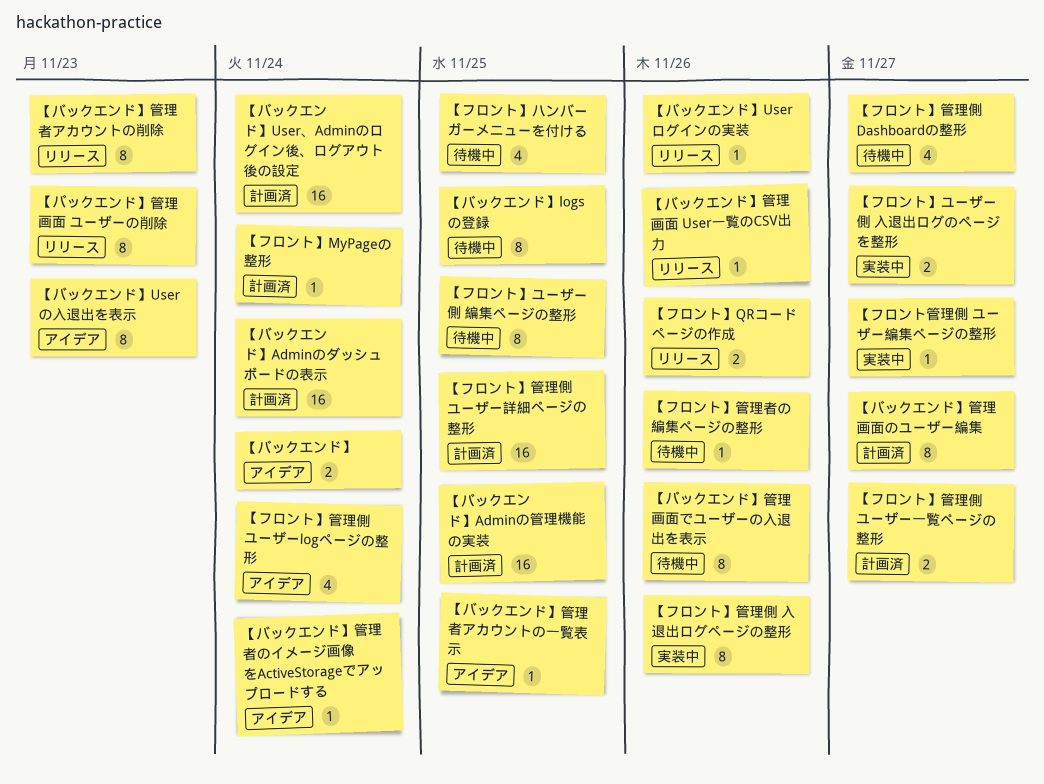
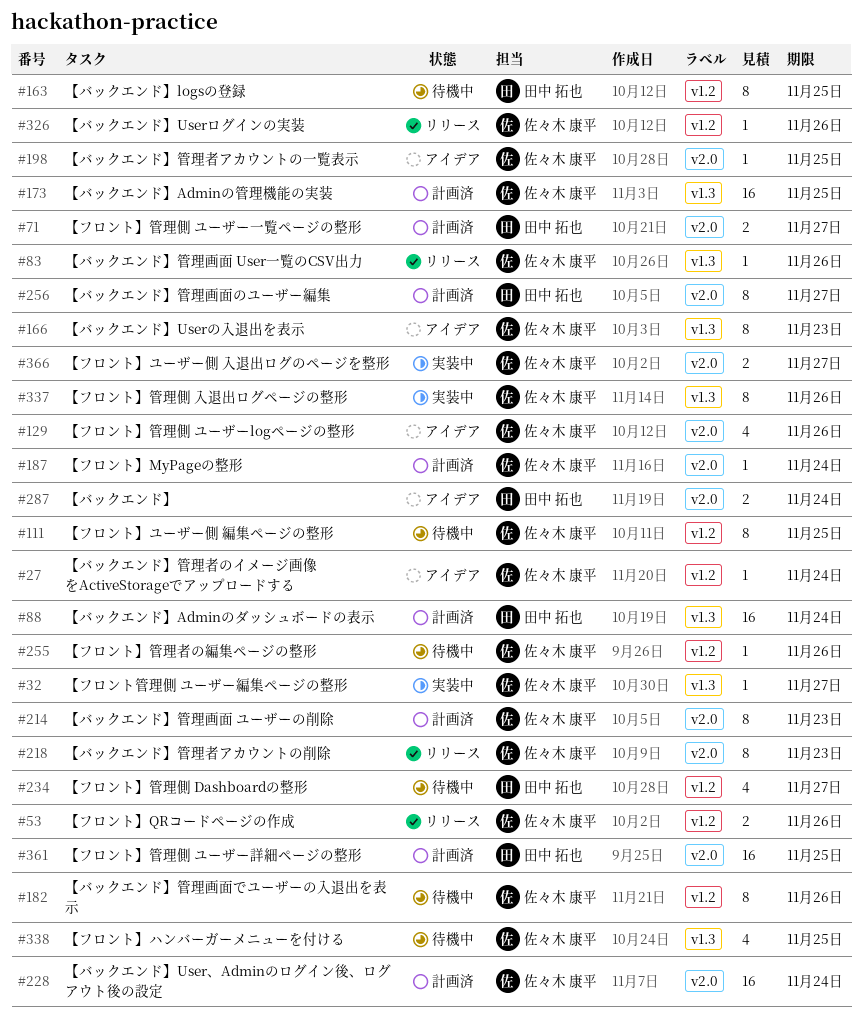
【バックエンド】管理画面 ユーザーの削除, status: リリース -> 計画済
【フロント】管理側 ユーザーlogページの整形, due: Nov 24 -> Nov 26

